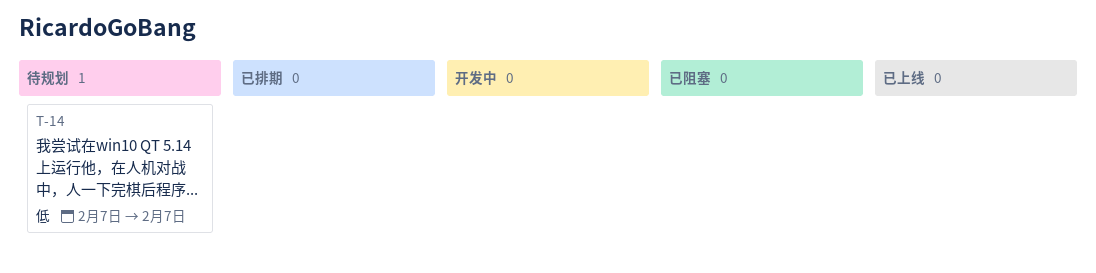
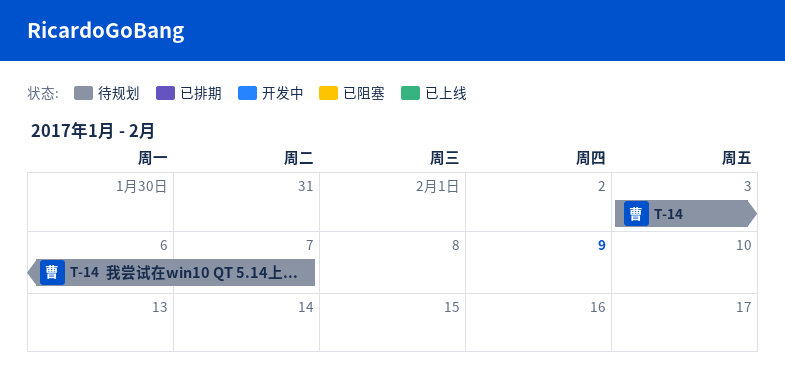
T-14, start: Feb 7 -> Feb 3

